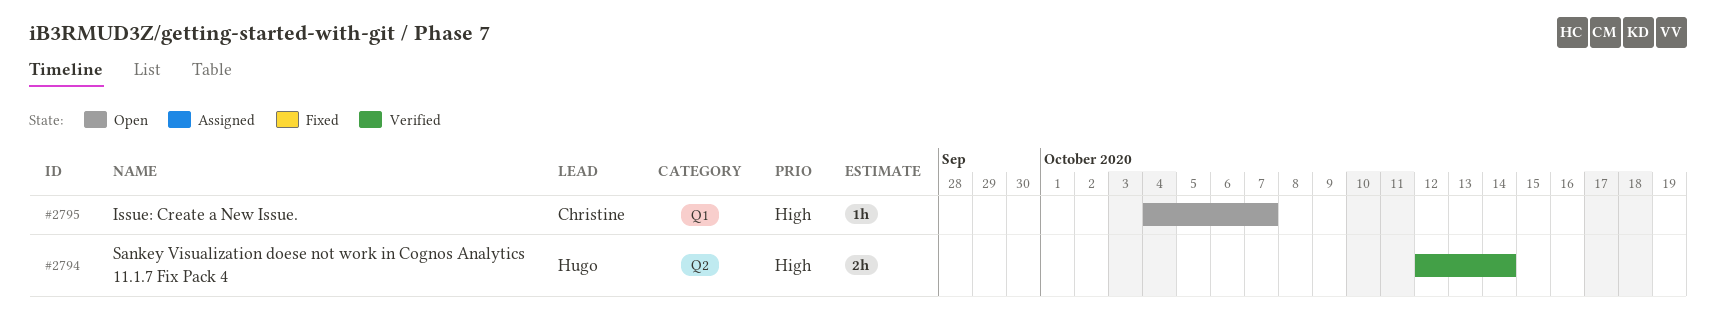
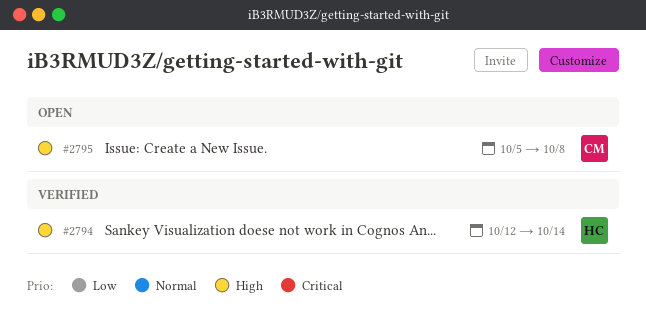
#2795, start: Oct 4 -> Oct 5
#2795, due: Oct 7 -> Oct 8

